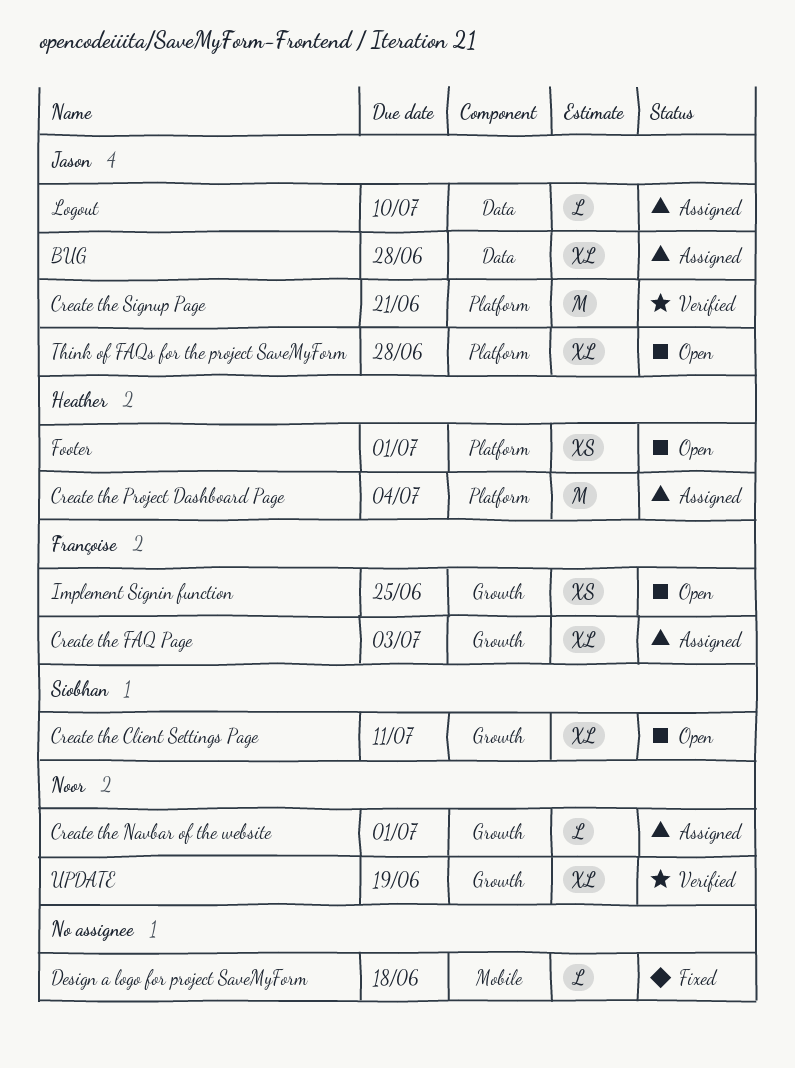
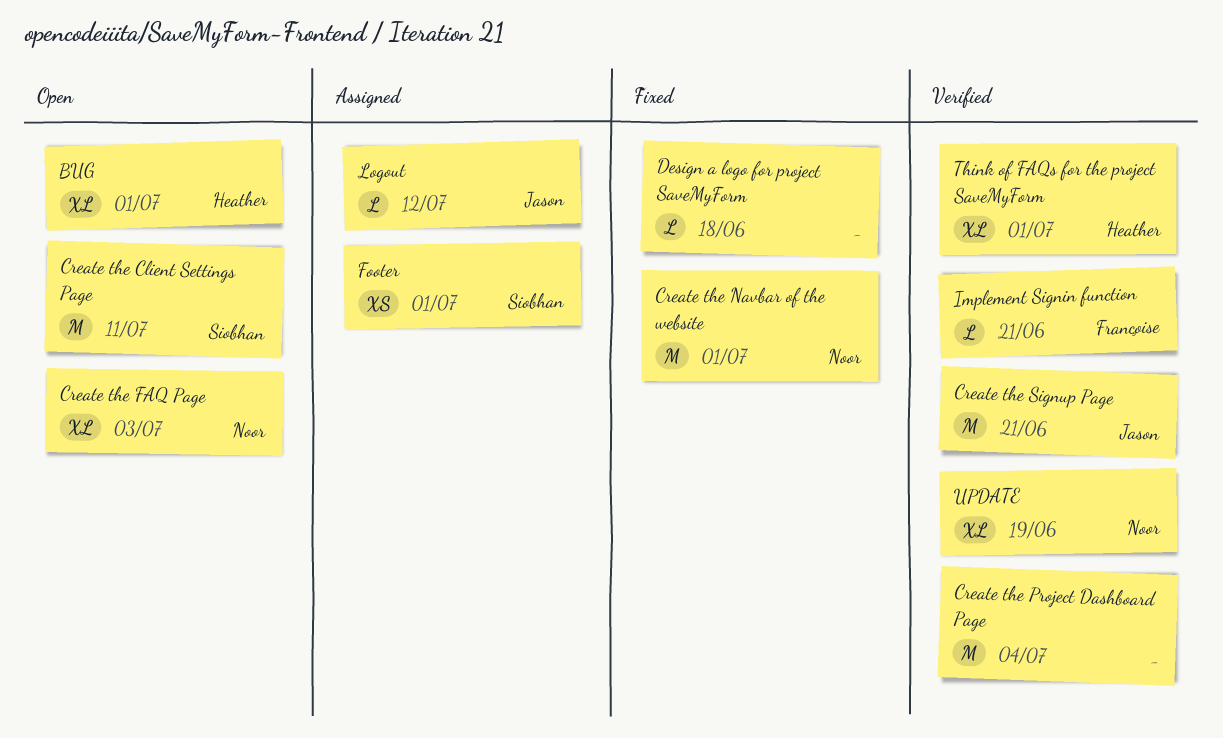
BUG, status: Assigned -> Open
BUG, owner: Jason -> Heather
BUG, due: Jun 28 -> Jul 1
Create the Client Settings Page, estimate: XL -> M
Create the FAQ Page, status: Assigned -> Open
Create the FAQ Page, owner: Françoise -> Noor
Create the Navbar of the website, status: Assigned -> Fixed
Create the Navbar of the website, estimate: L -> M
Create the Project Dashboard Page, status: Assigned -> Verified
Create the Project Dashboard Page, owner: Heather -> none
Footer, status: Open -> Assigned
Footer, owner: Heather -> Siobhan
Implement Signin function, status: Open -> Verified
Implement Signin function, estimate: XS -> L
Implement Signin function, due: Jun 25 -> Jun 21
Logout, due: Jul 10 -> Jul 12
Think of FAQs for the project SaveMyForm, status: Open -> Verified
Think of FAQs for the project SaveMyForm, owner: Jason -> Heather
Think of FAQs for the project SaveMyForm, due: Jun 28 -> Jul 1

